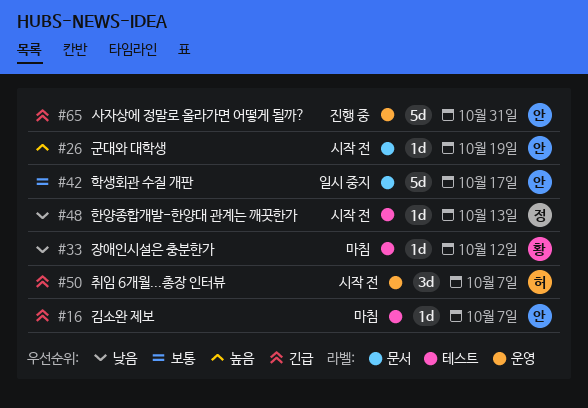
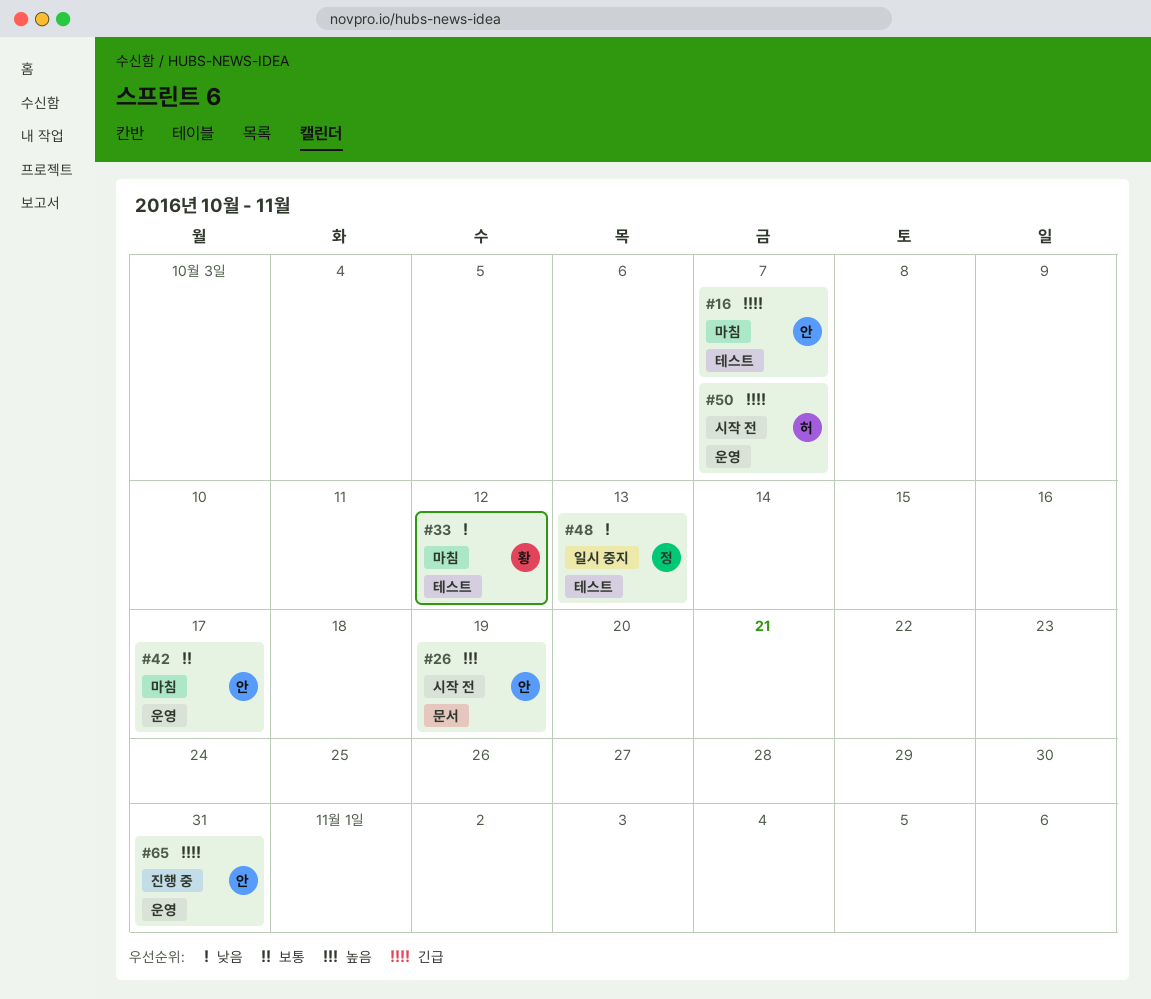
#42, status: 일시 중지 -> 마침
#42, label: 문서 -> 운영
#48, status: 시작 전 -> 일시 중지

